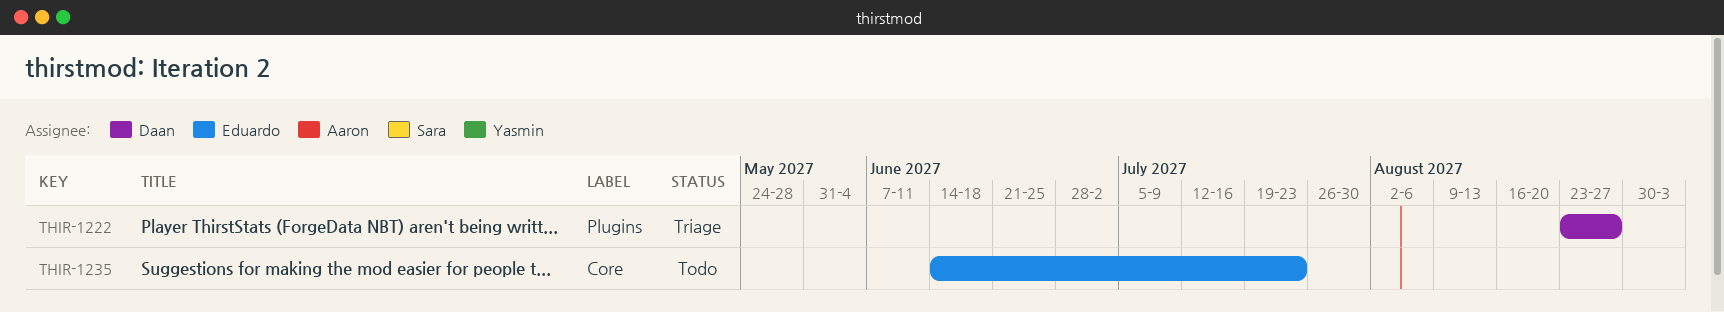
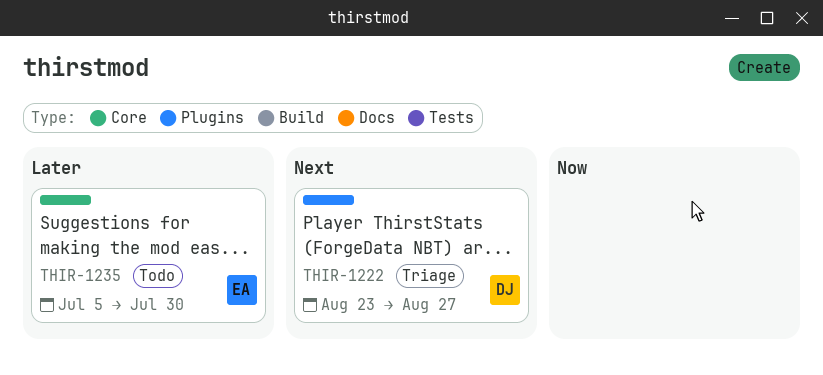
THIR-1235, start: Jun 14 -> Jul 5
THIR-1235, due: Jul 23 -> Jul 30

